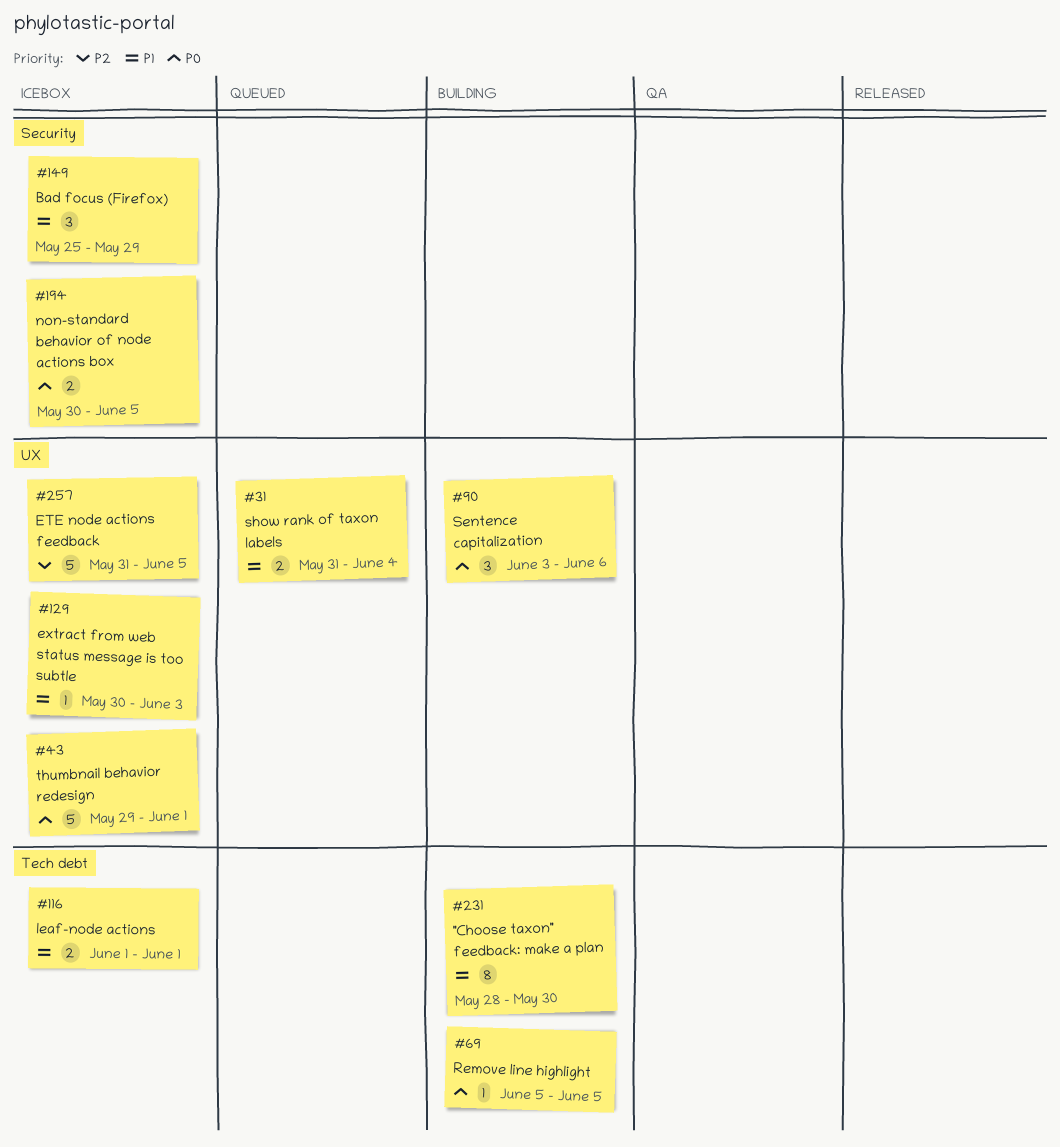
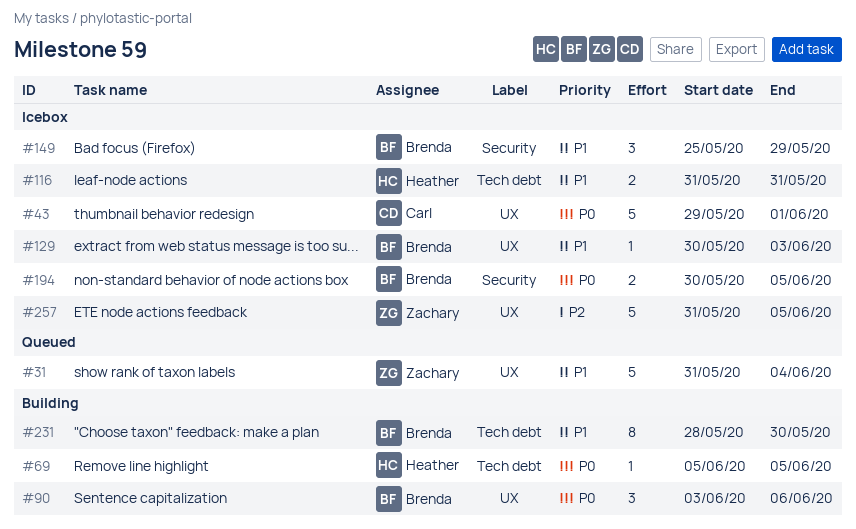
#31, estimate: 2 -> 5
#116, start: Jun 1 -> May 31
#116, due: Jun 1 -> May 31

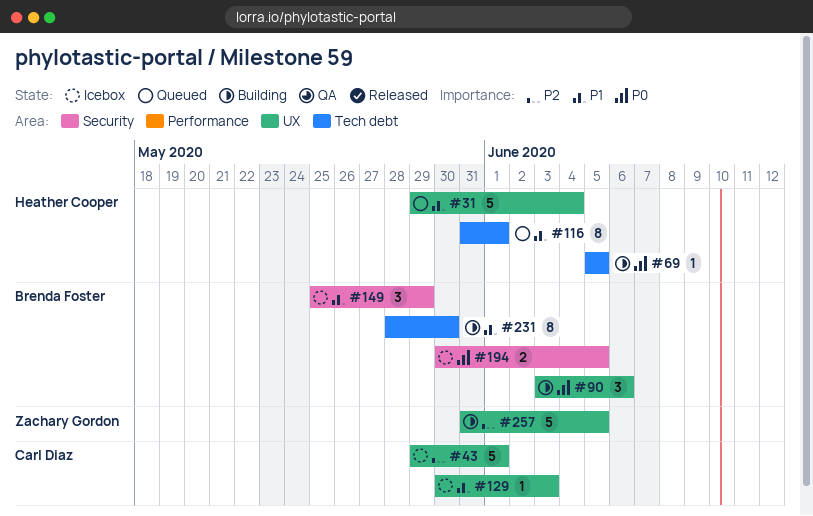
#31, owner: Zachary Gordon -> Heather Cooper
#31, start: May 31 -> May 29
#43, priority: P0 -> P2
#116, status: Icebox -> Queued
#116, estimate: 2 -> 8
#116, due: May 31 -> Jun 1
#129, owner: Brenda Foster -> Carl Diaz
#257, status: Icebox -> Building

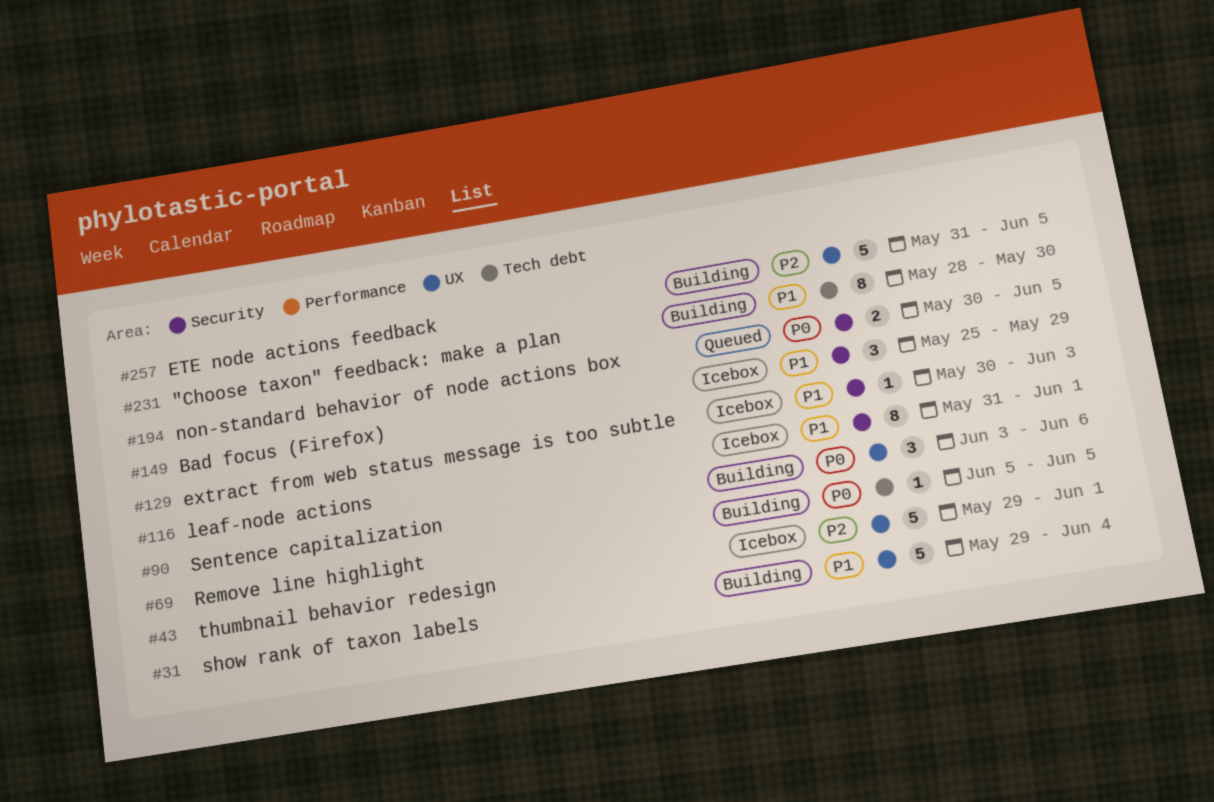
#31, status: Queued -> Building
#116, status: Queued -> Icebox
#116, label: Tech debt -> Security
#129, label: UX -> Security
#194, status: Icebox -> Queued

